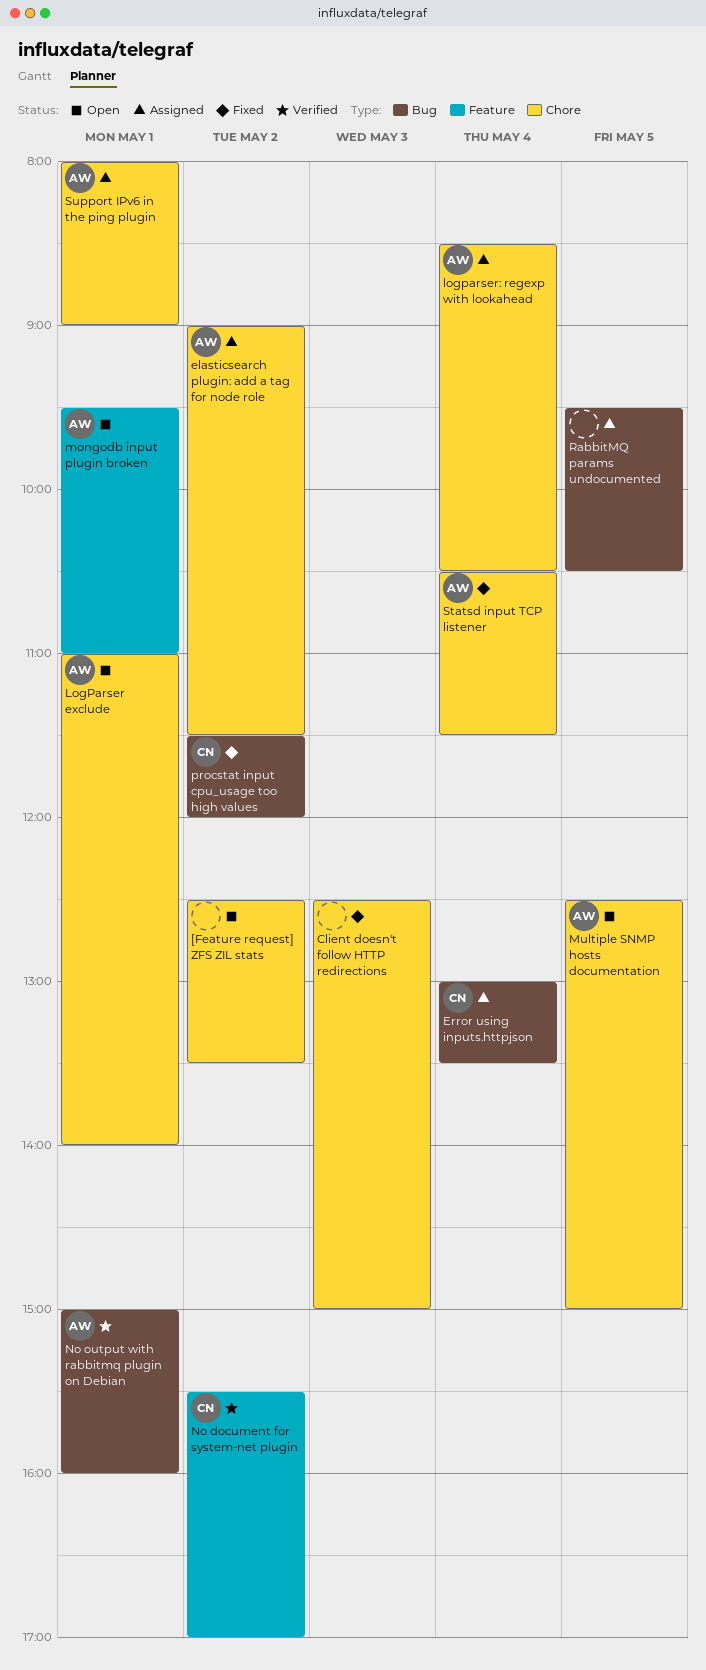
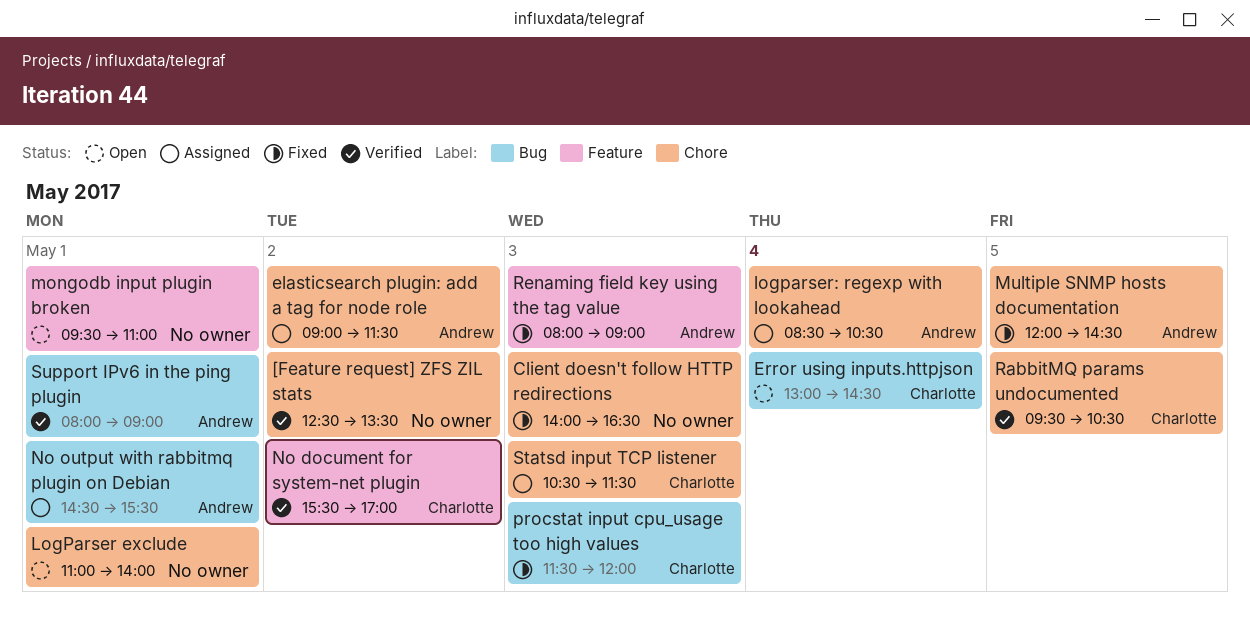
[Feature request] ZFS ZIL stats, status: Open -> Verified
Client doesn't follow HTTP redirections, begins: 12:30 -> 14:00
Client doesn't follow HTTP redirections, ends: 15:00 -> 16:30
Error using inputs.httpjson, status: Assigned -> Open
Error using inputs.httpjson, ends: 13:30 -> 14:30
LogParser exclude, owner: Andrew -> none
mongodb input plugin broken, owner: Andrew -> none
Multiple SNMP hosts documentation, status: Open -> Fixed
Multiple SNMP hosts documentation, begins: 12:30 -> 12:00
Multiple SNMP hosts documentation, ends: 15:00 -> 14:30
No output with rabbitmq plugin on Debian, status: Verified -> Assigned
No output with rabbitmq plugin on Debian, begins: 15:00 -> 14:30
No output with rabbitmq plugin on Debian, ends: 16:00 -> 15:30
procstat input cpu_usage too high values, day: May 2 -> May 3
RabbitMQ params undocumented, status: Assigned -> Verified
RabbitMQ params undocumented, owner: none -> Charlotte
RabbitMQ params undocumented, label: Bug -> Chore
Renaming field key using the tag value: none -> present
Statsd input TCP listener, status: Fixed -> Assigned
Statsd input TCP listener, owner: Andrew -> Charlotte
Statsd input TCP listener, day: May 4 -> May 3
Support IPv6 in the ping plugin, status: Assigned -> Verified
Support IPv6 in the ping plugin, label: Chore -> Bug

